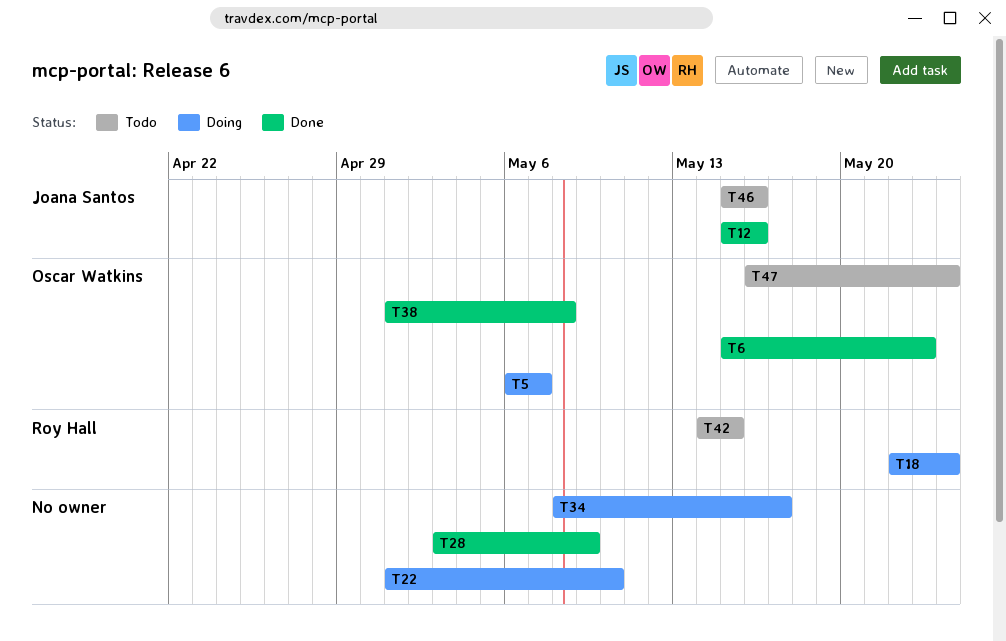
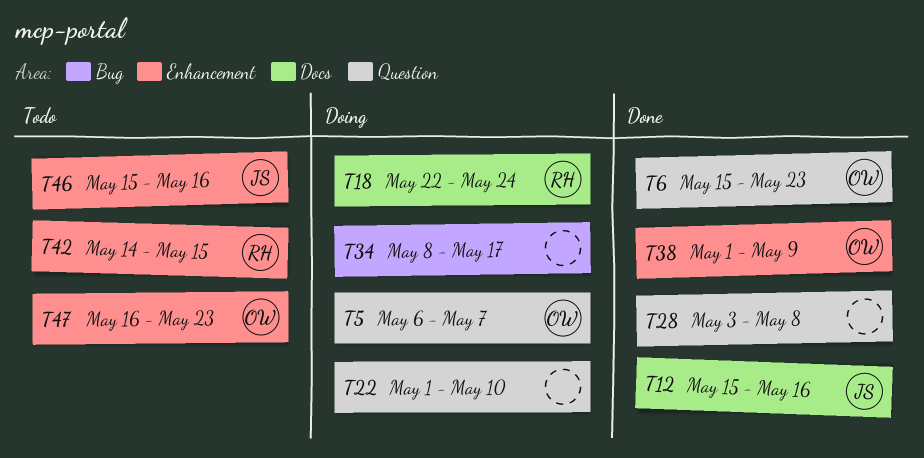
T28, due: May 9 -> May 8
T38, due: May 8 -> May 9
T47, due: May 24 -> May 23

